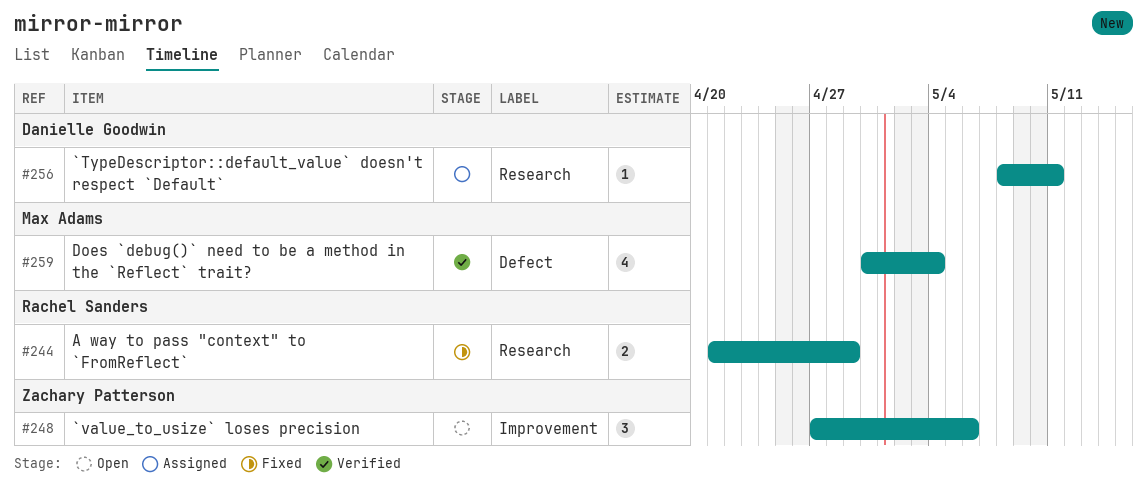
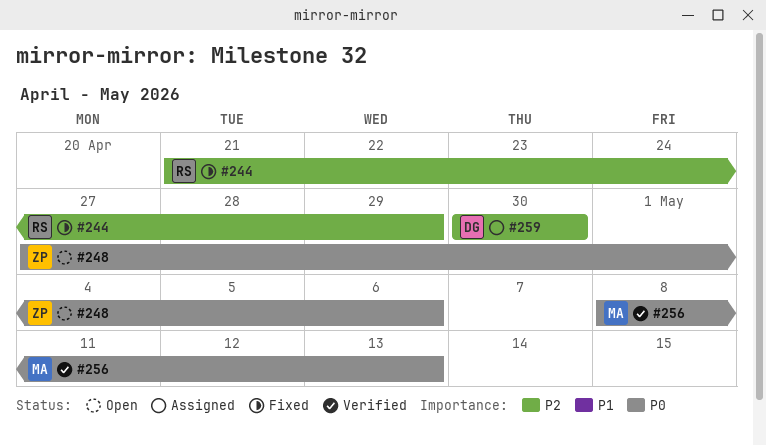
#256, status: Assigned -> Verified
#256, owner: Danielle Goodwin -> Max Adams
#256, due: May 11 -> May 13
#259, status: Verified -> Assigned
#259, owner: Max Adams -> Danielle Goodwin
#259, due: May 4 -> Apr 30

